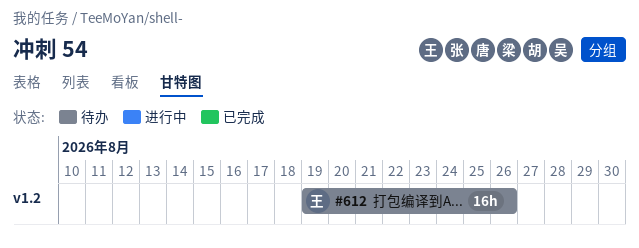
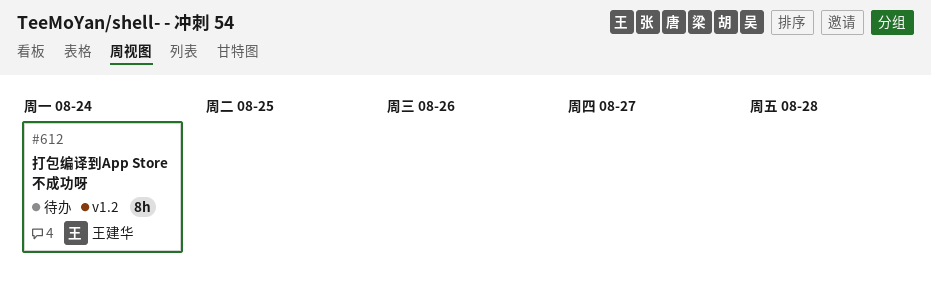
#612, estimate: 16h -> 8h
#612, due: Aug 26 -> Aug 24

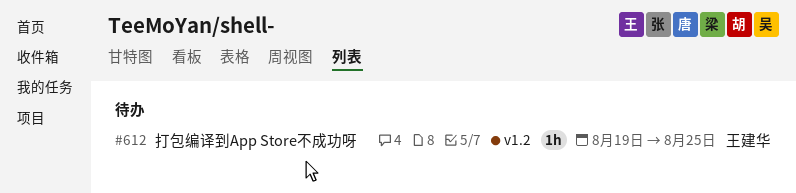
#612, estimate: 8h -> 1h
#612, due: Aug 24 -> Aug 25

